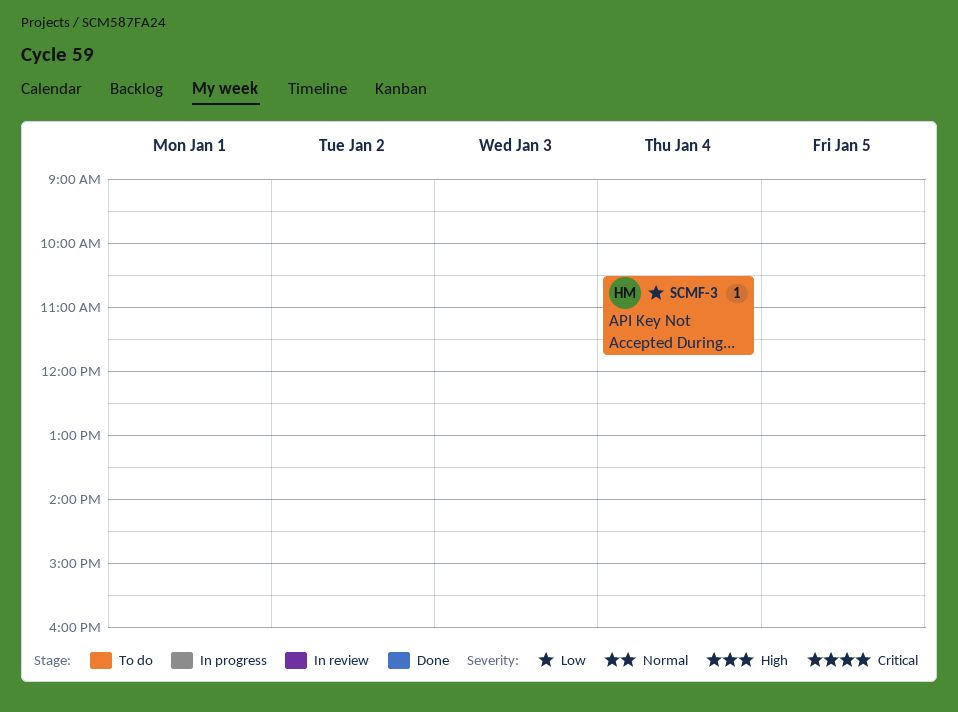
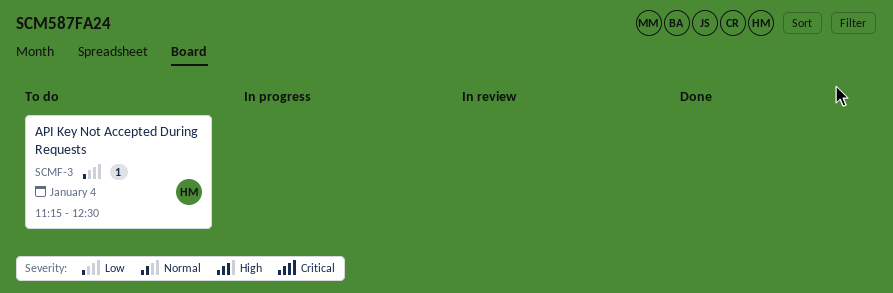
SCMF-3, begins: 10:30 -> 11:15
SCMF-3, ends: 11:45 -> 12:30

